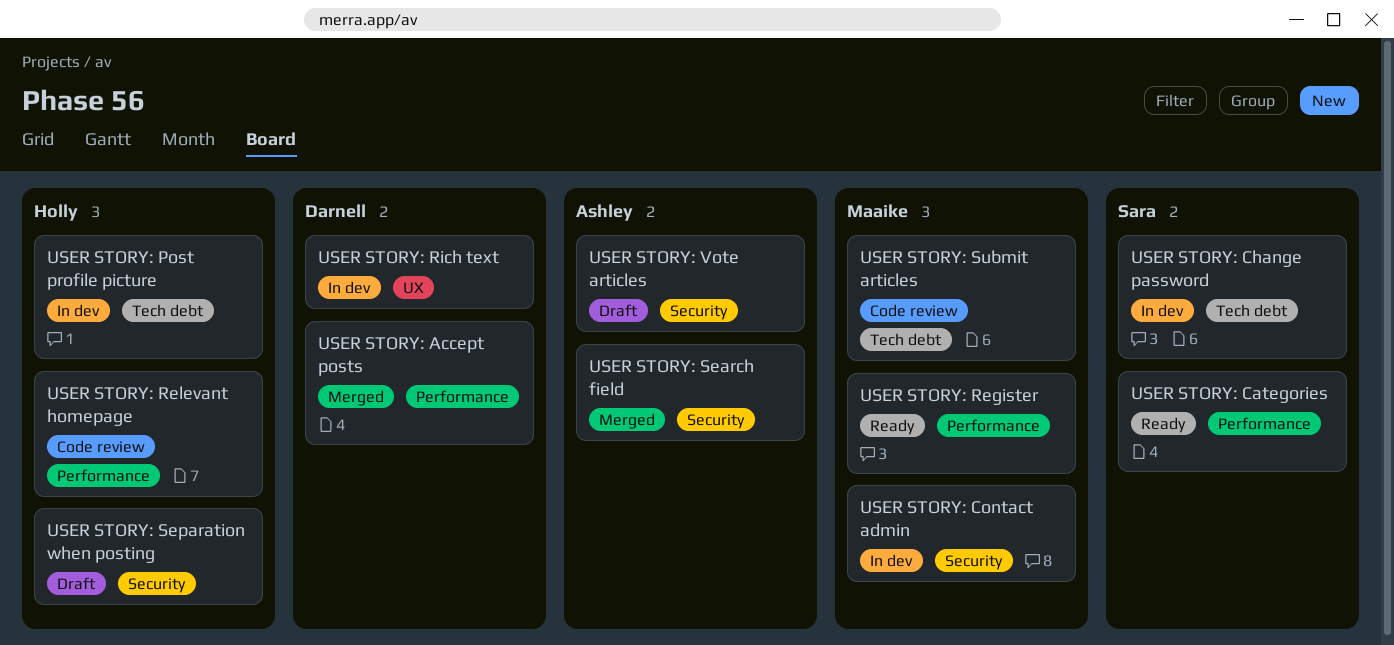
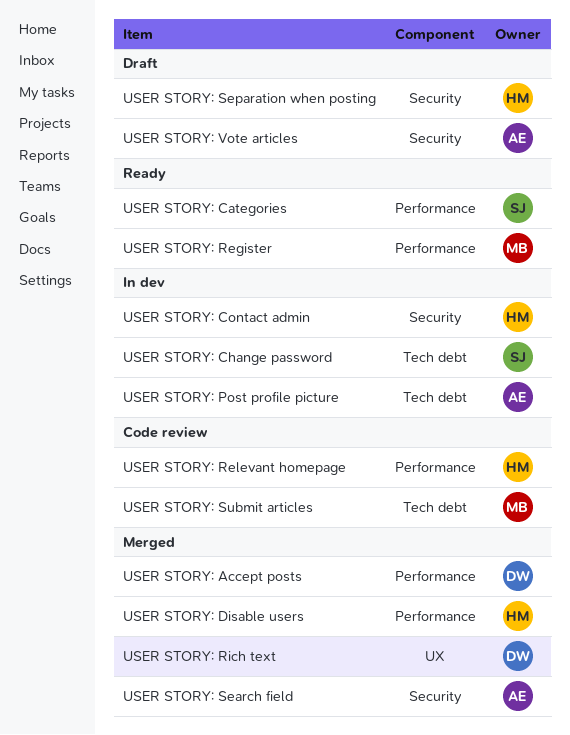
USER STORY: Contact admin, owner: Maaike -> Holly
USER STORY: Disable users: none -> present
USER STORY: Post profile picture, owner: Holly -> Ashley
USER STORY: Rich text, status: In dev -> Merged

